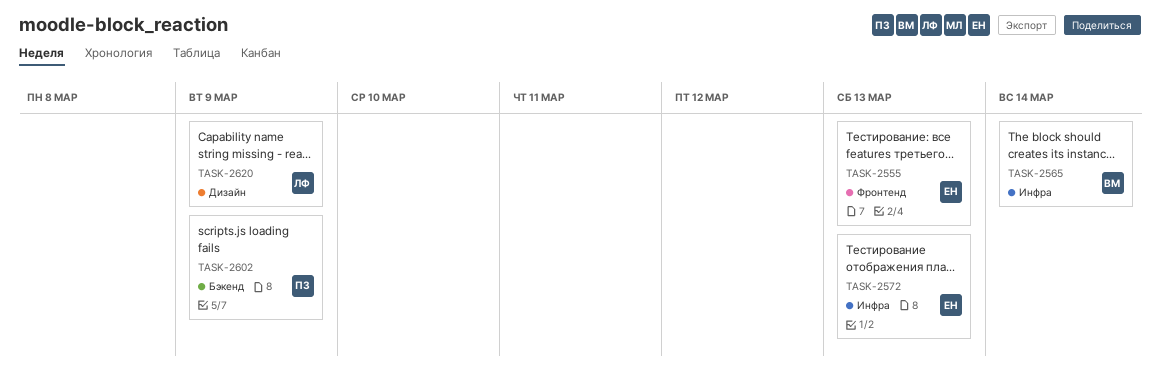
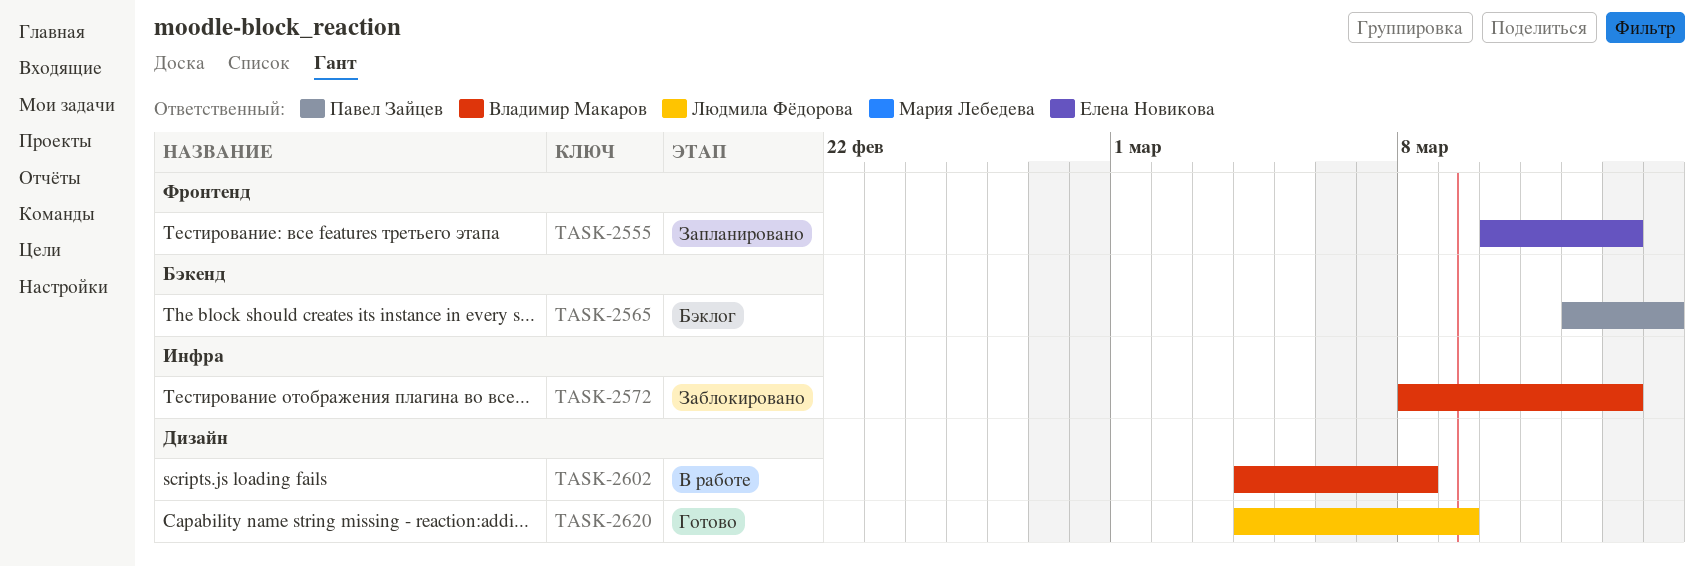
TASK-2565, owner: Владимир Макаров -> Павел Зайцев
TASK-2565, label: Инфра -> Бэкенд
TASK-2572, owner: Елена Новикова -> Владимир Макаров
TASK-2602, owner: Павел Зайцев -> Владимир Макаров
TASK-2602, label: Бэкенд -> Дизайн
TASK-2602, due: Mar 9 -> Mar 8

